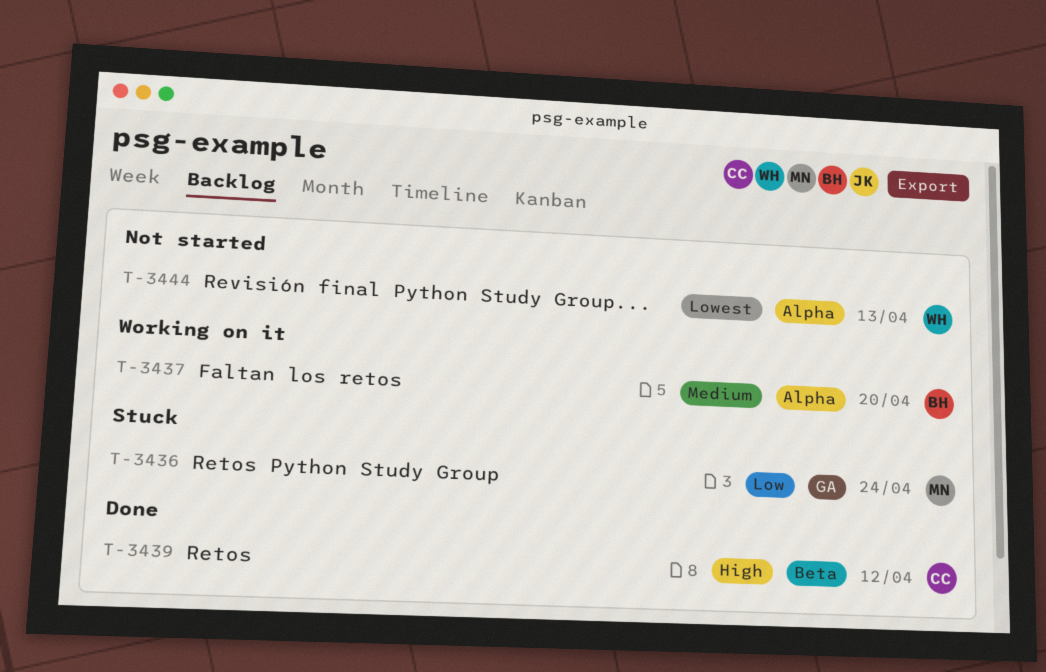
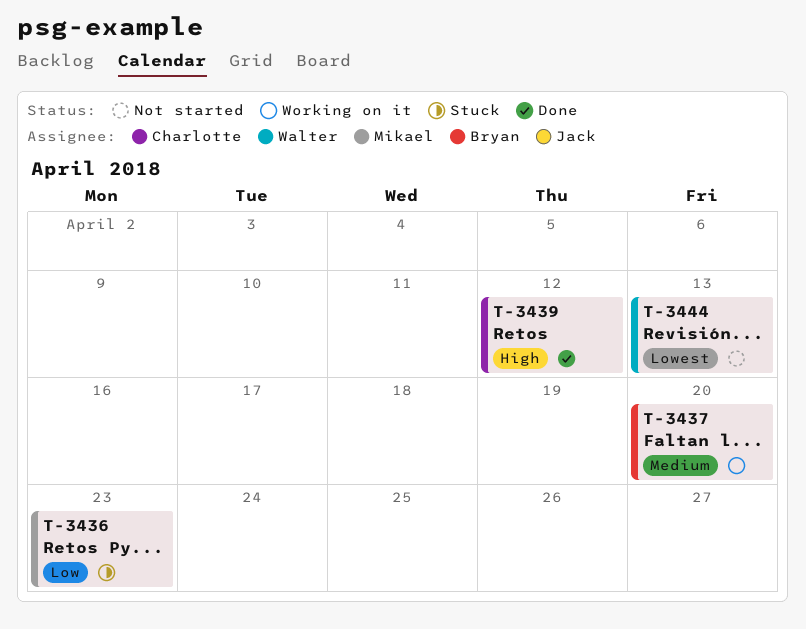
T-3436, due: Apr 24 -> Apr 23

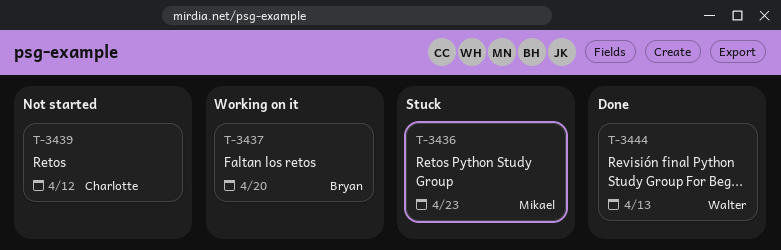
T-3439, status: Done -> Not started
T-3444, status: Not started -> Done

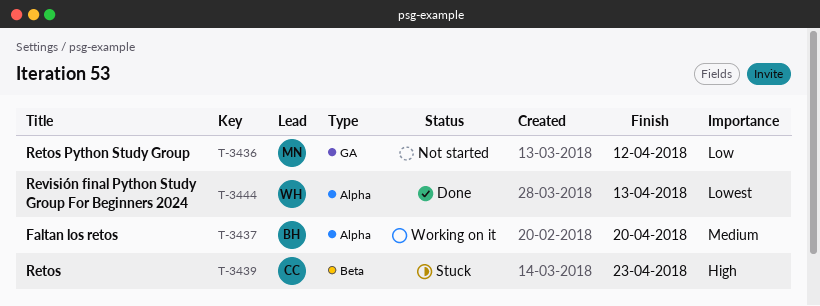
T-3436, status: Stuck -> Not started
T-3436, due: Apr 23 -> Apr 12
T-3439, status: Not started -> Stuck
T-3439, due: Apr 12 -> Apr 23

